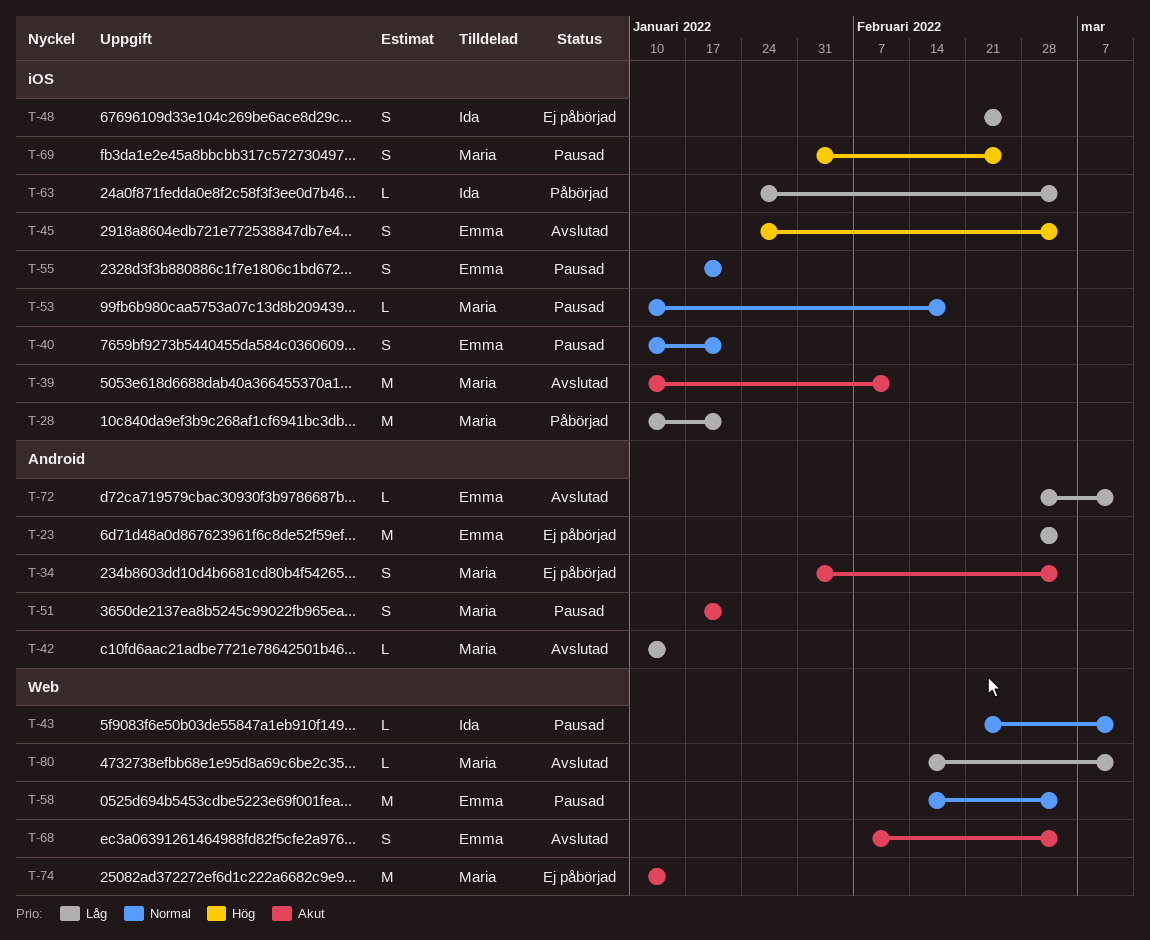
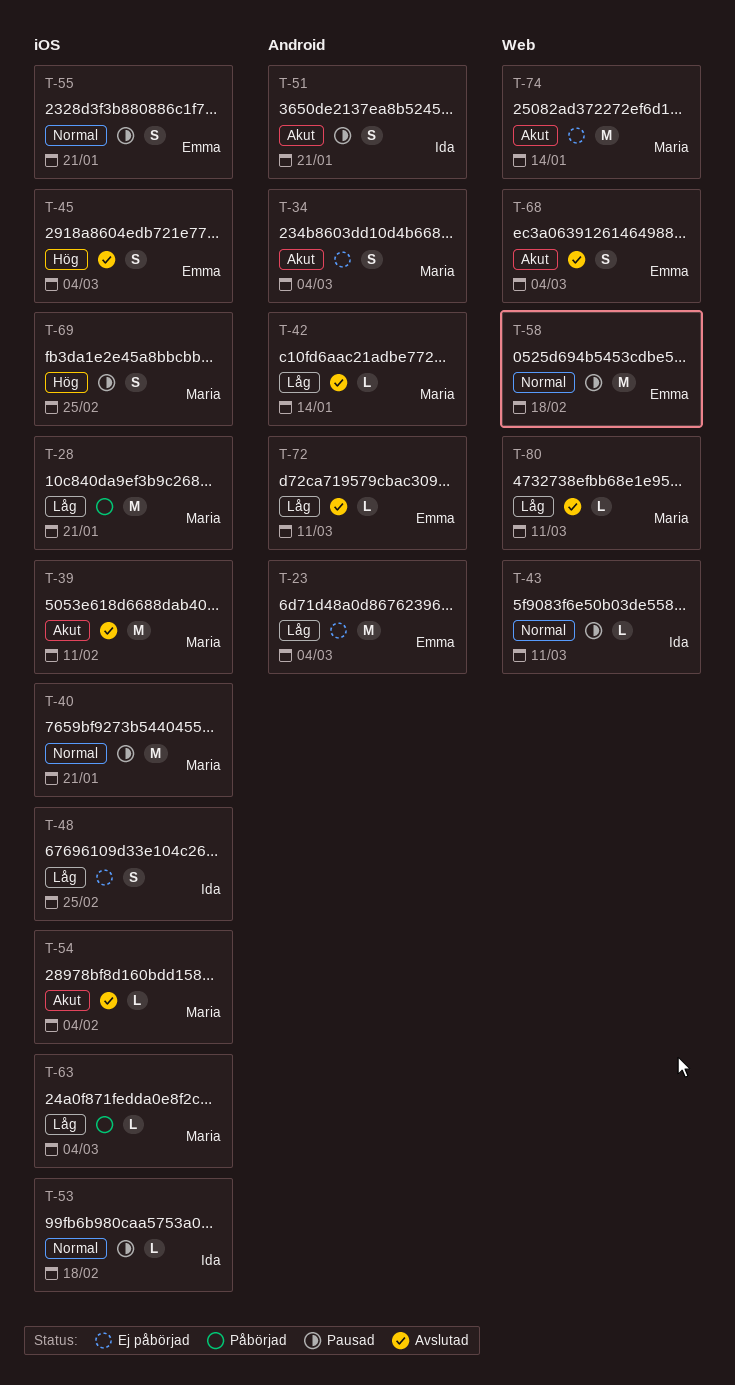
T-40, owner: Emma -> Maria
T-40, estimate: S -> M
T-51, owner: Maria -> Ida
T-53, owner: Maria -> Ida
T-54: none -> present
T-58, due: Mar 4 -> Feb 18
T-63, owner: Ida -> Maria

